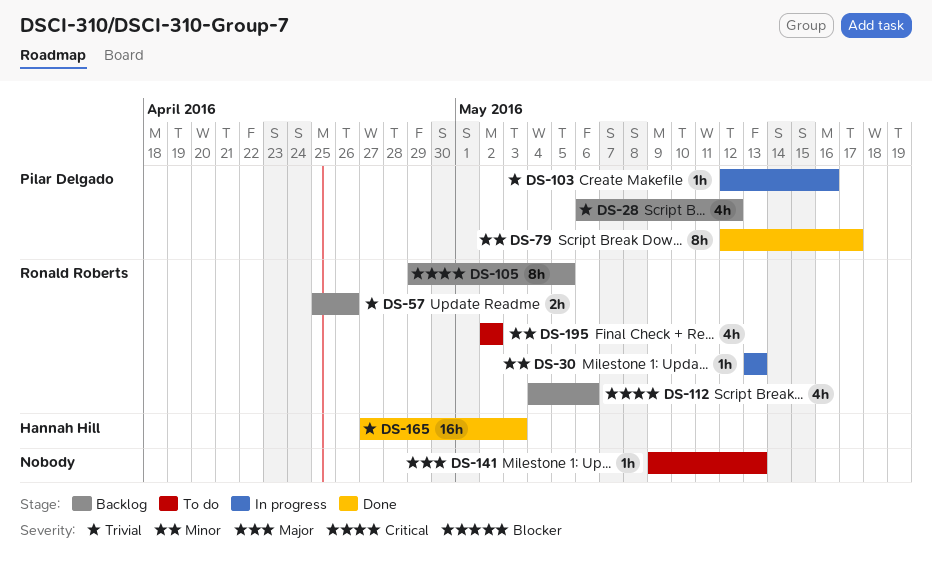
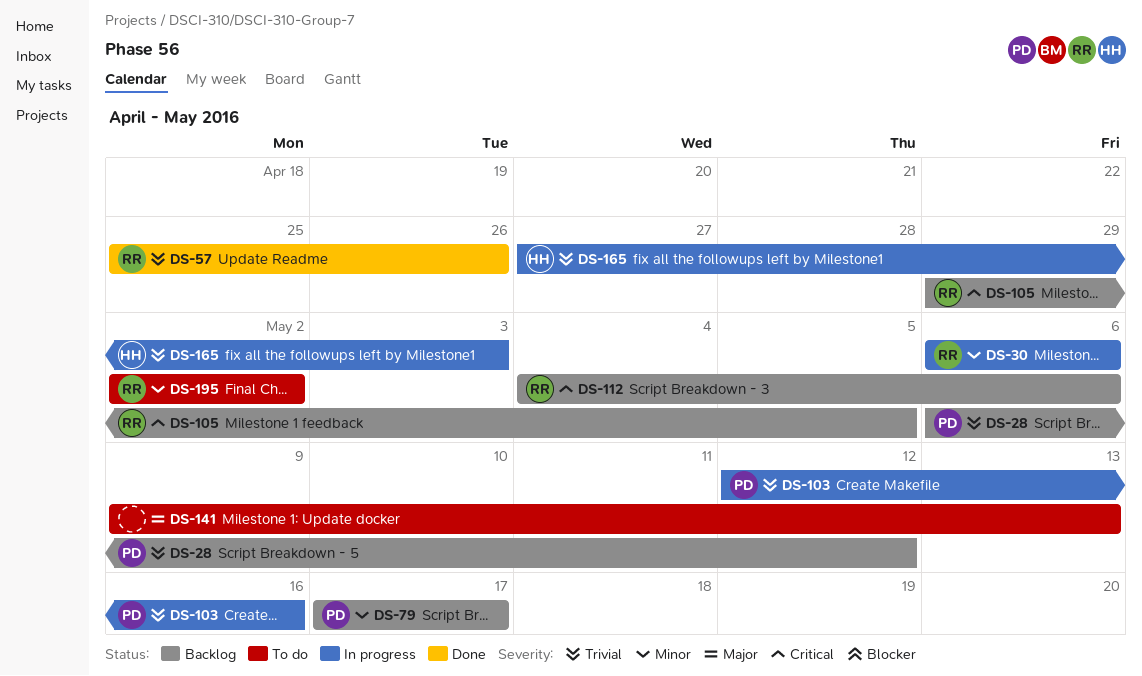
DS-30, start: May 13 -> May 6
DS-30, due: May 13 -> May 6
DS-57, status: Backlog -> Done
DS-79, status: Done -> Backlog
DS-79, start: May 12 -> May 17
DS-165, status: Done -> In progress

